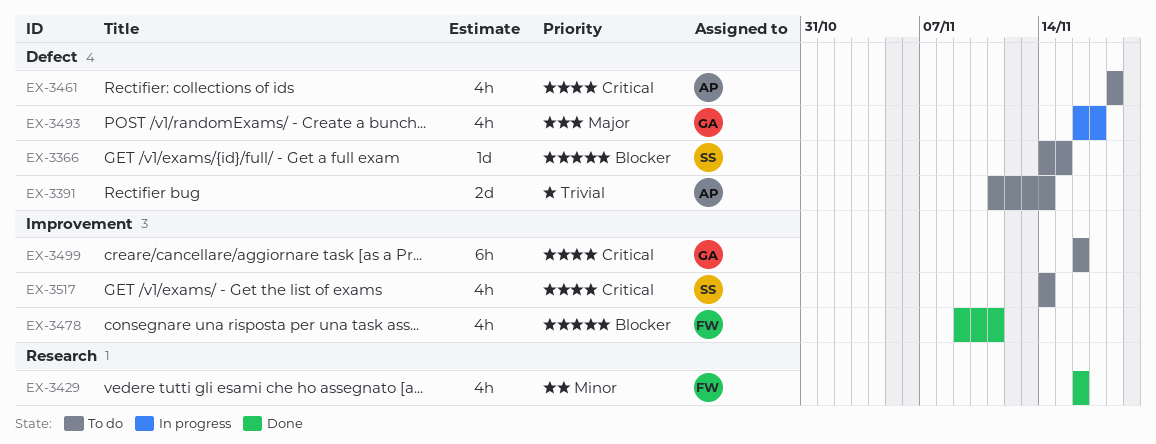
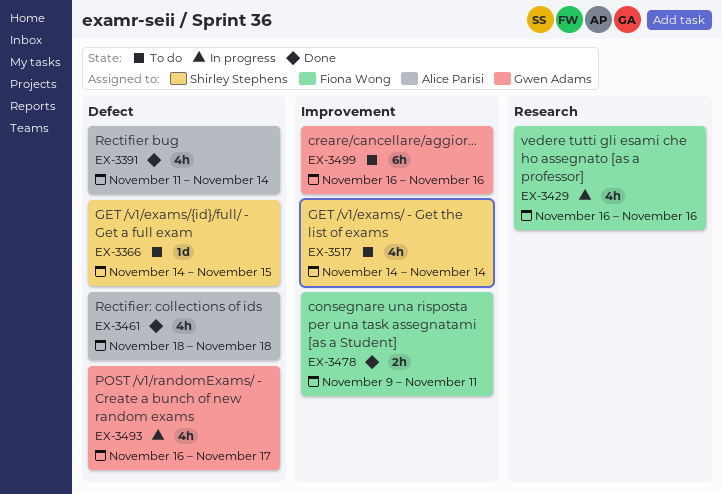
EX-3391, status: To do -> Done
EX-3391, estimate: 2d -> 4h
EX-3429, status: Done -> In progress
EX-3461, status: To do -> Done
EX-3478, estimate: 4h -> 2h

